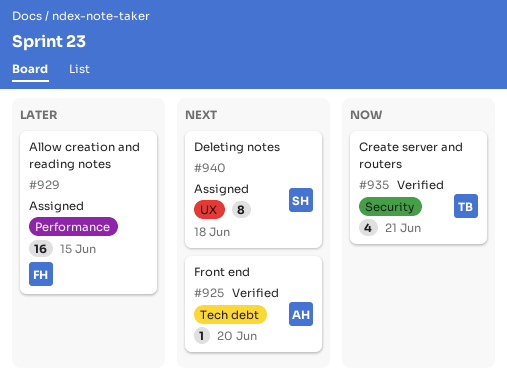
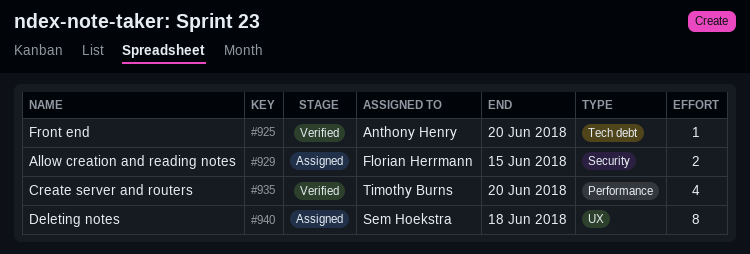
#929, label: Performance -> Security
#929, estimate: 16 -> 2
#935, label: Security -> Performance
#935, due: Jun 21 -> Jun 20

